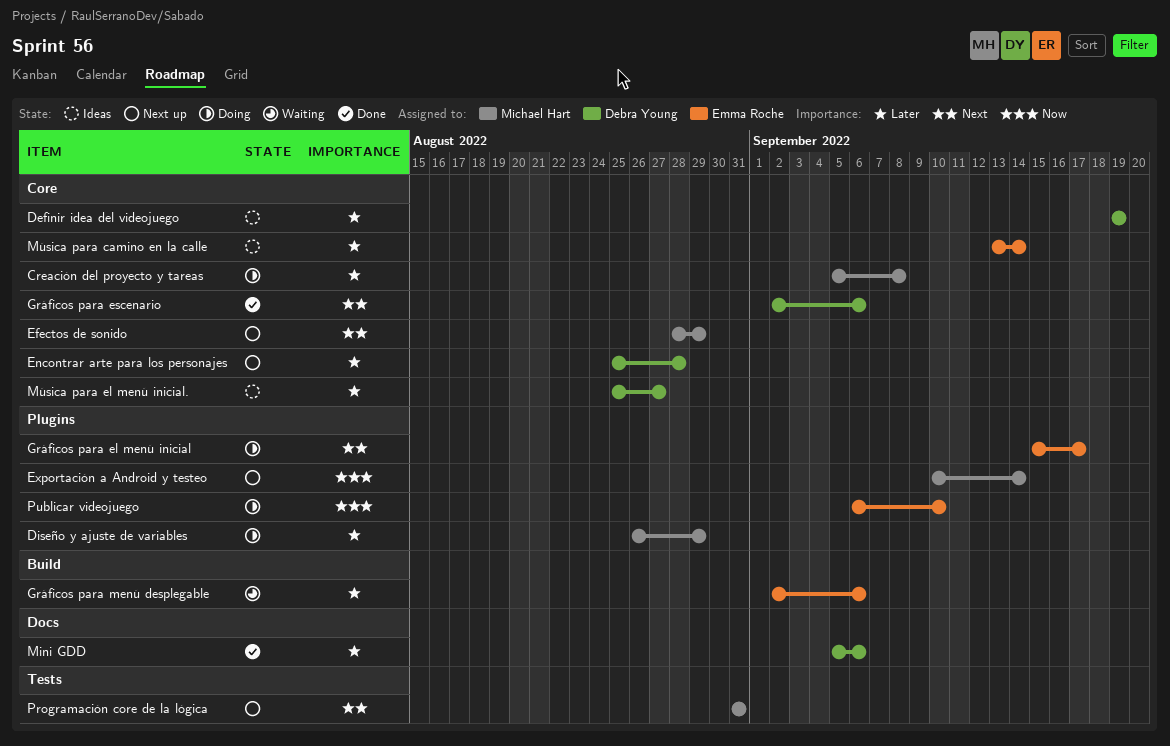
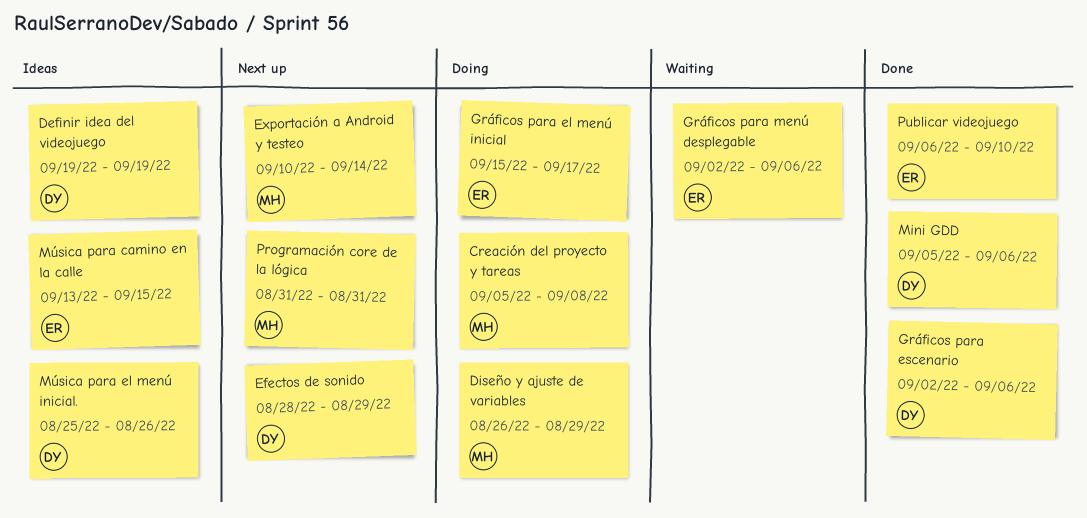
Efectos de sonido, owner: Michael Hart -> Debra Young
Encontrar arte para los personajes: present -> none
Música para camino en la calle, due: Sep 14 -> Sep 15
Música para el menú inicial., due: Aug 27 -> Aug 26
Publicar videojuego, status: Doing -> Done

